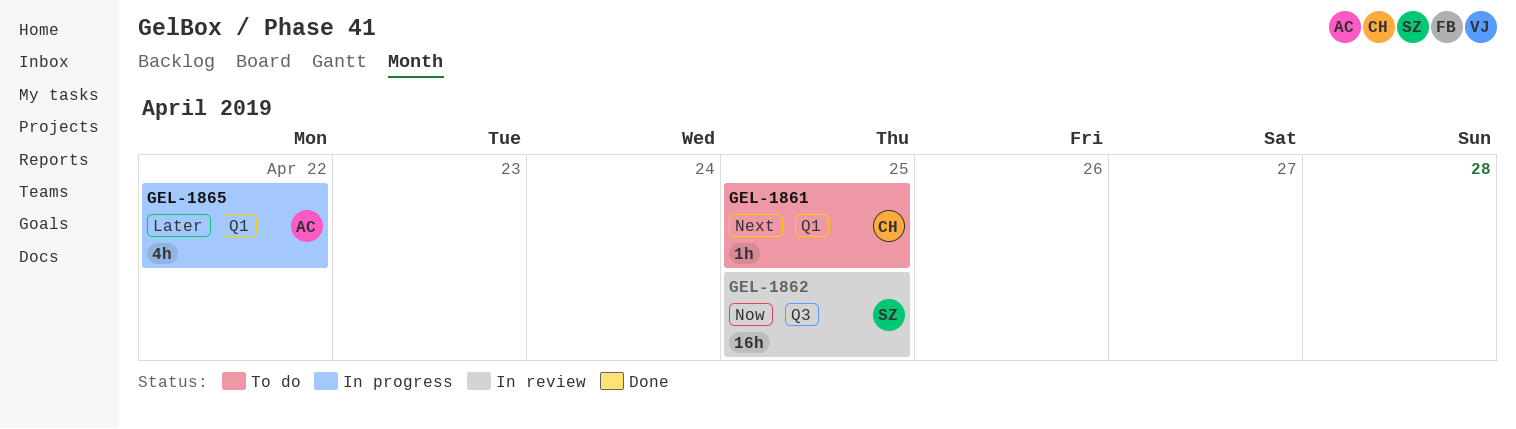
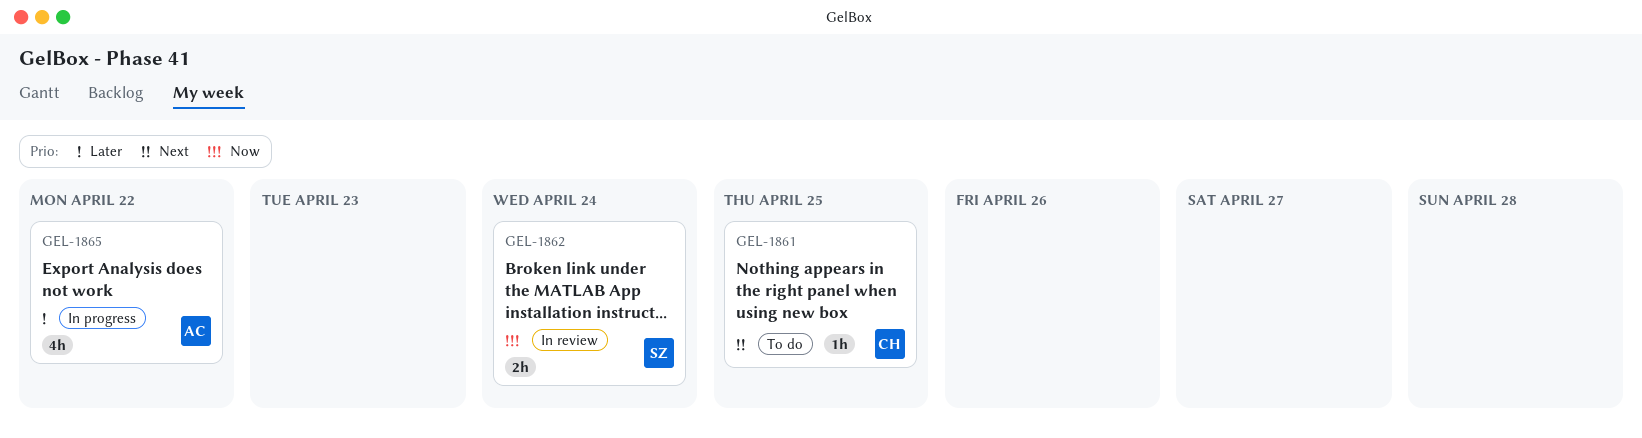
GEL-1862, estimate: 16h -> 2h
GEL-1862, due: Apr 25 -> Apr 24

